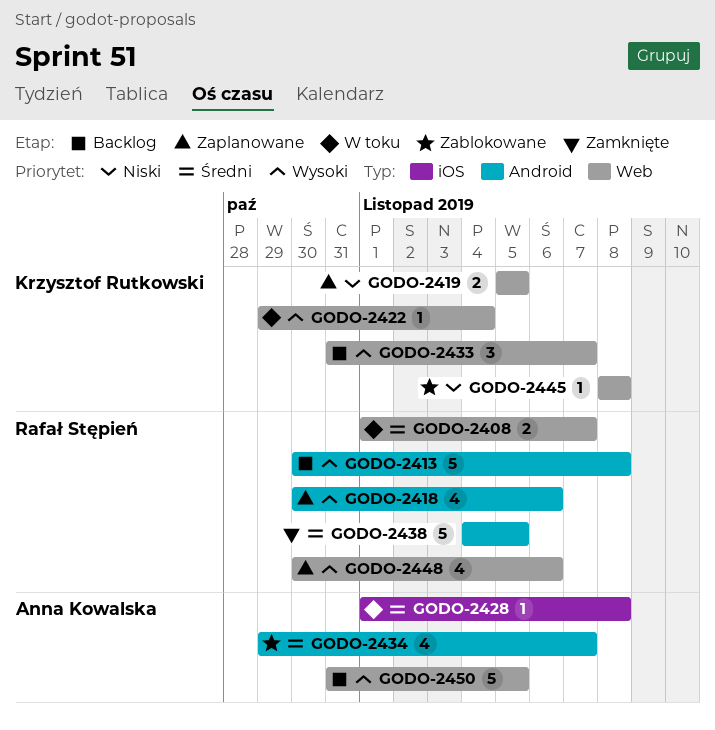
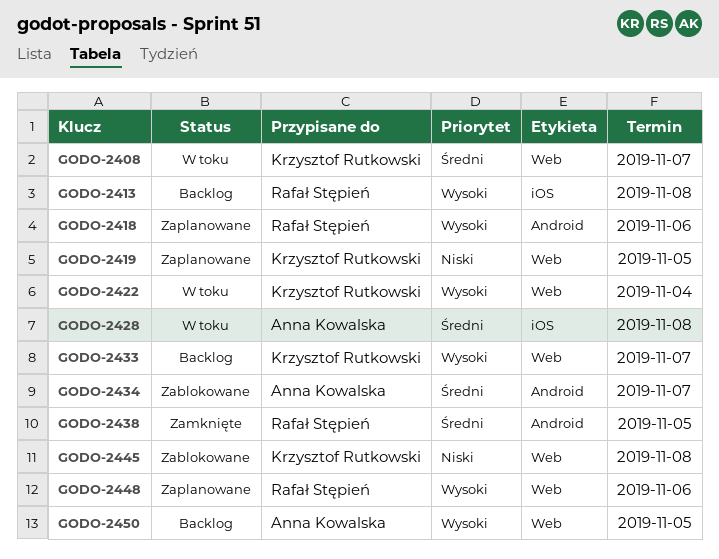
GODO-2408, owner: Rafał Stępień -> Krzysztof Rutkowski
GODO-2413, label: Android -> iOS

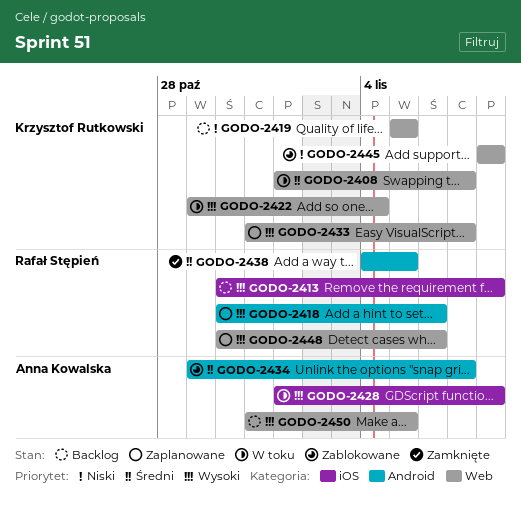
GODO-2419, status: Zaplanowane -> Backlog
GODO-2428, priority: Średni -> Wysoki
GODO-2433, status: Backlog -> Zaplanowane

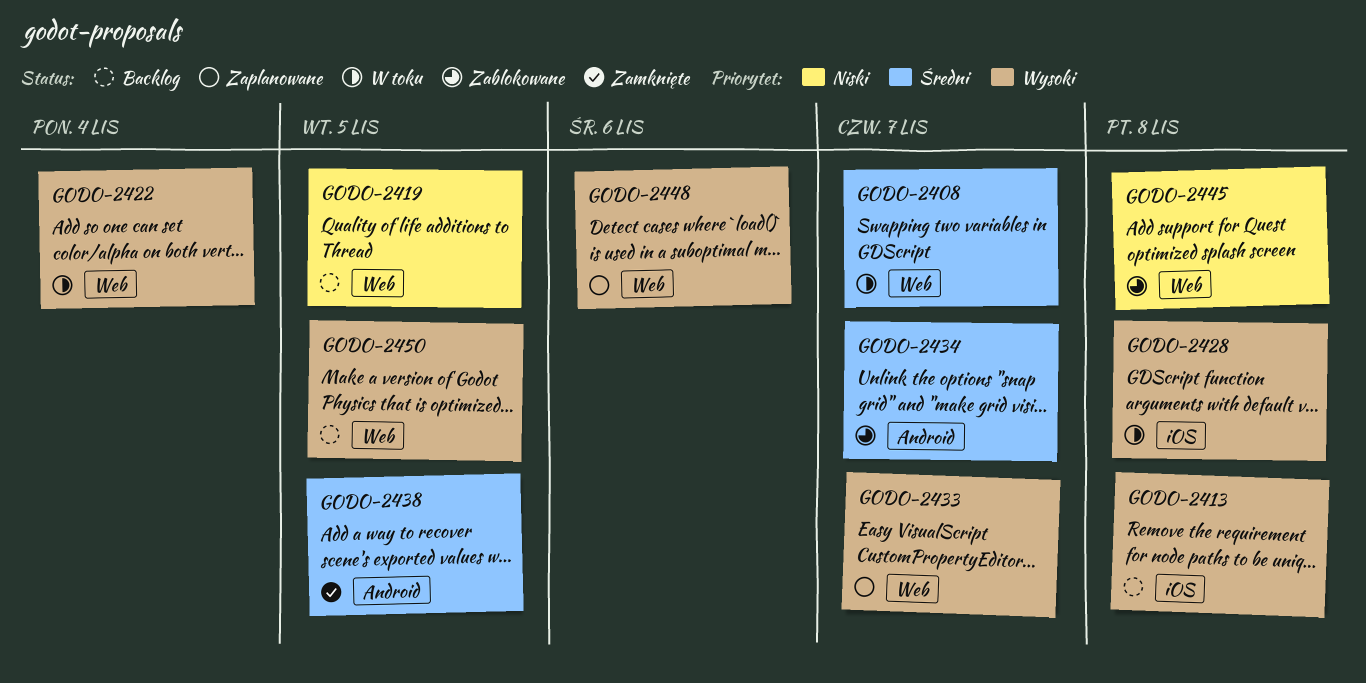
GODO-2418: present -> none

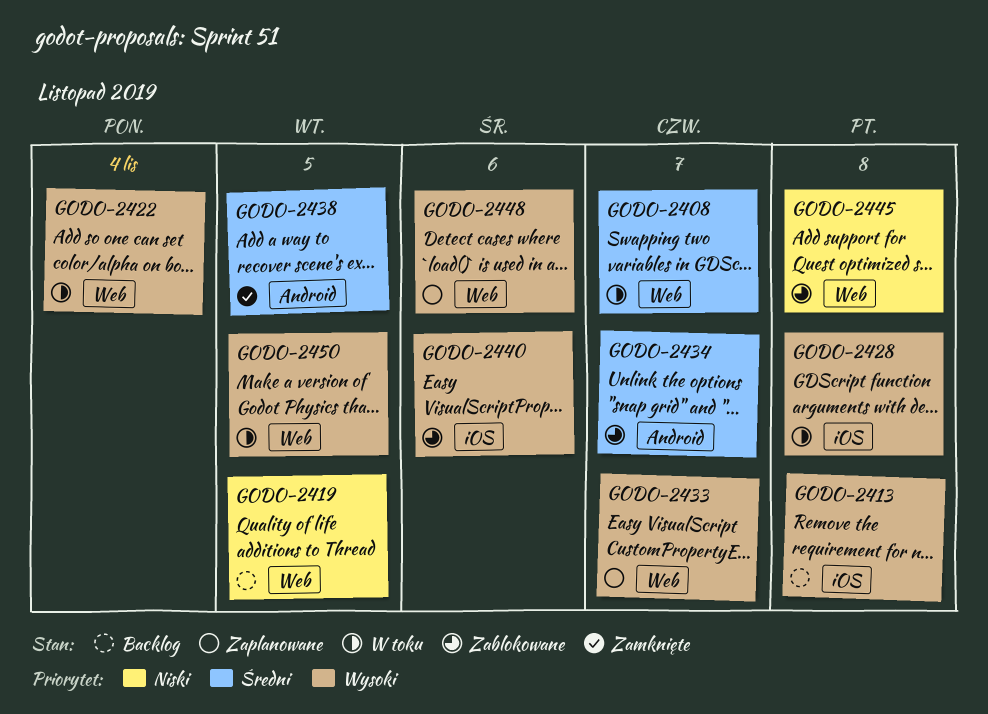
GODO-2440: none -> present
GODO-2450, status: Backlog -> W toku

